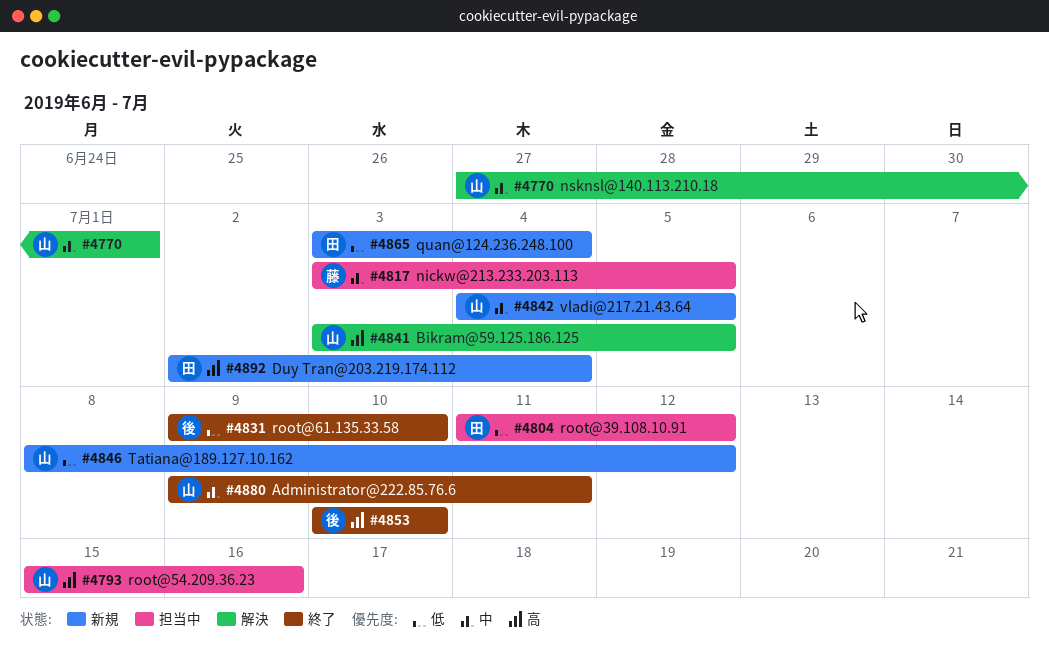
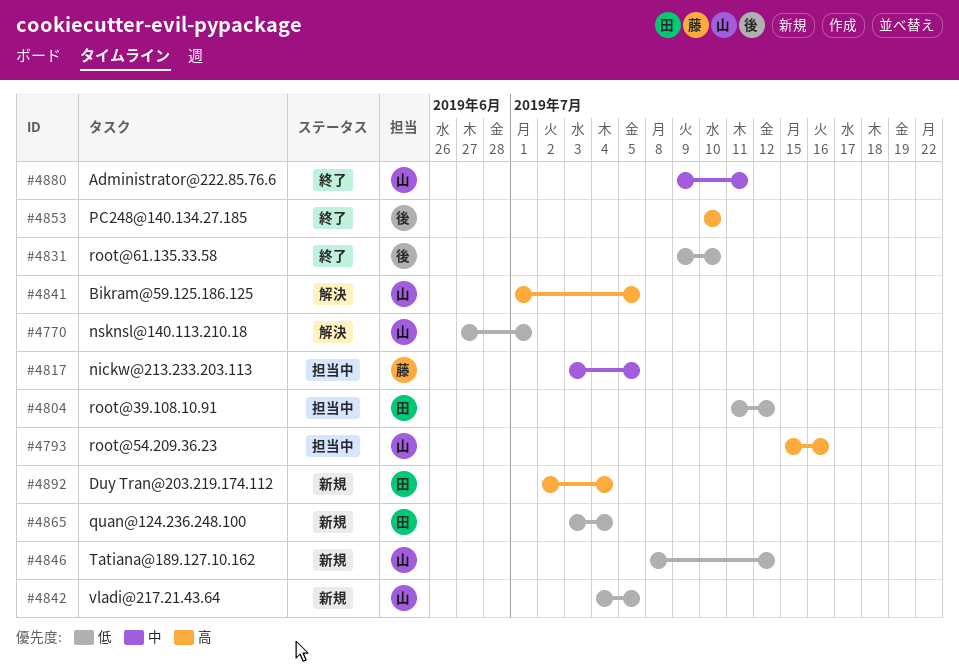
#4770, priority: 中 -> 低
#4841, start: Jul 3 -> Jul 1
#4842, priority: 中 -> 低

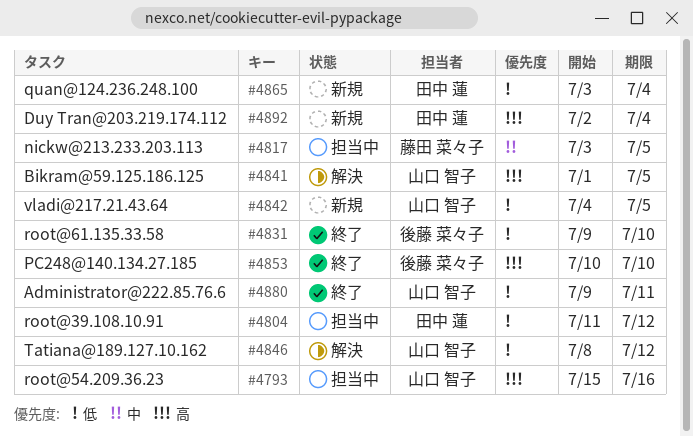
#4770: present -> none
#4846, status: 新規 -> 解決
#4880, priority: 中 -> 低

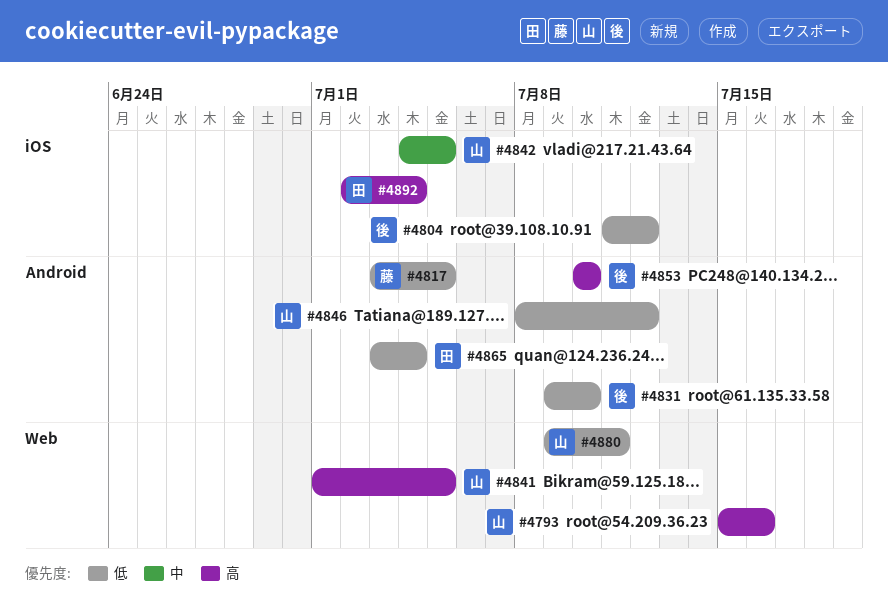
#4804, owner: 田中 蓮 -> 後藤 菜々子
#4817, priority: 中 -> 低
#4842, priority: 低 -> 中

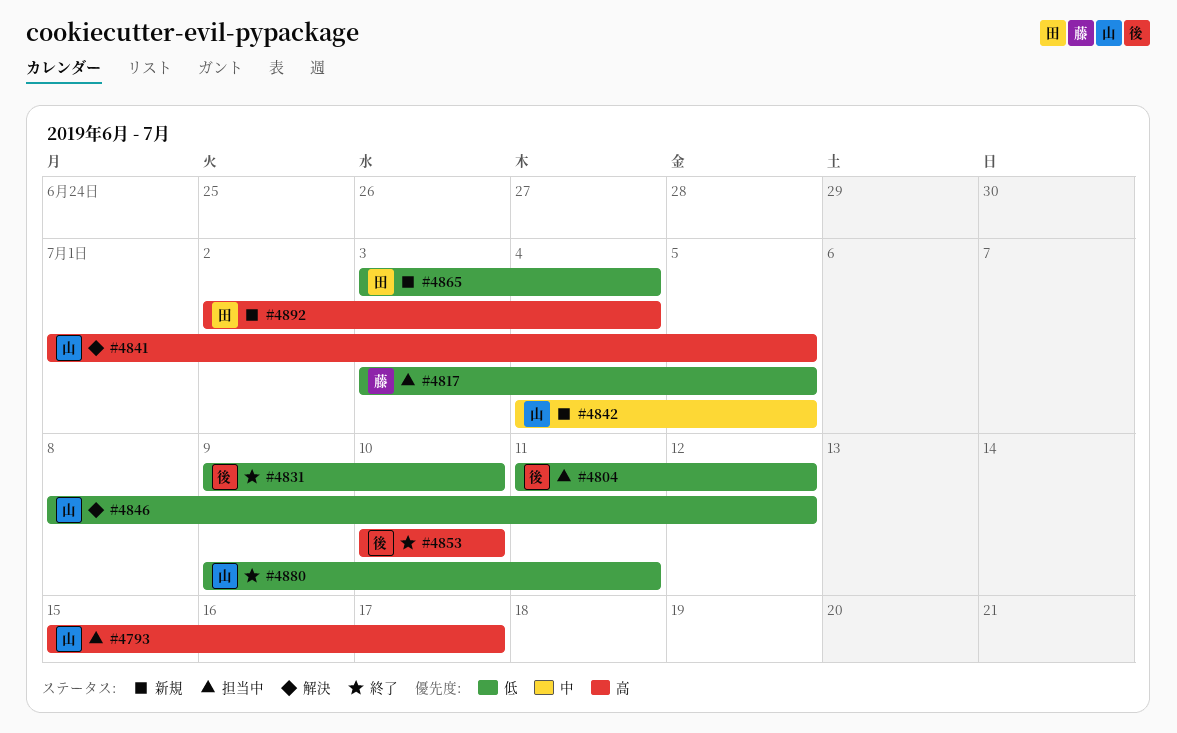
#4793, due: Jul 16 -> Jul 17

